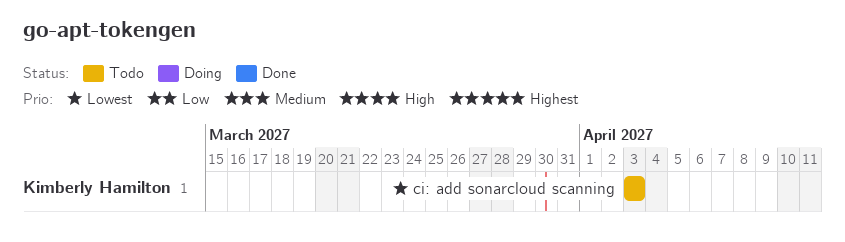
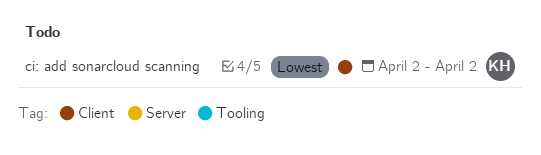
ci: add sonarcloud scanning, start: Apr 3 -> Apr 2
ci: add sonarcloud scanning, due: Apr 3 -> Apr 2

